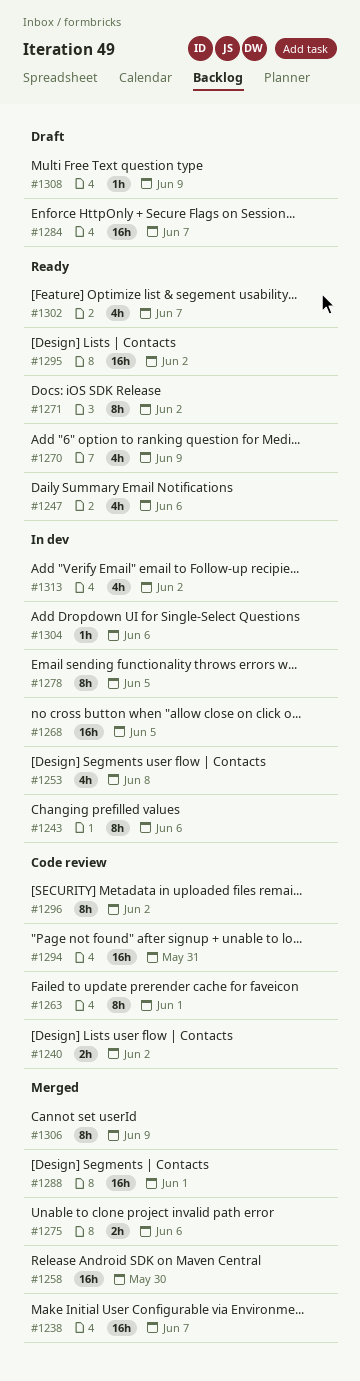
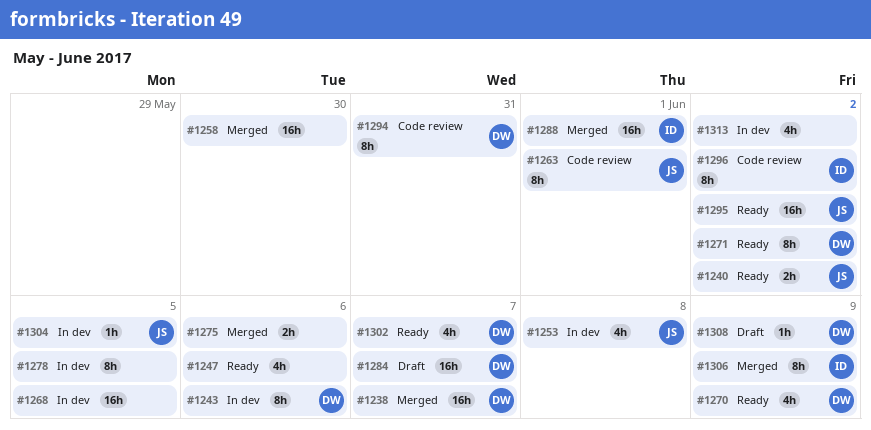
#1240, status: Code review -> Ready
#1294, estimate: 16h -> 8h
#1304, due: Jun 6 -> Jun 5

